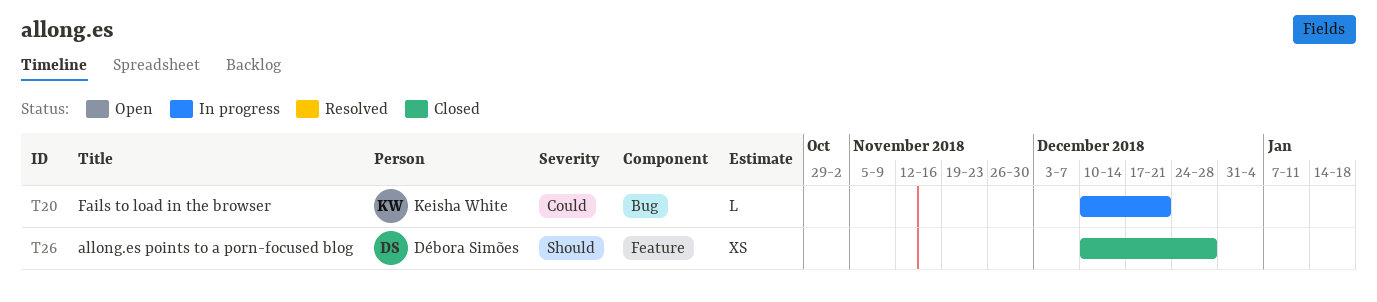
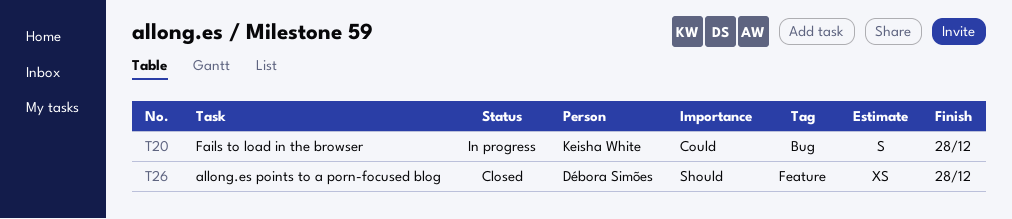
T20, estimate: L -> S
T20, due: Dec 21 -> Dec 28

